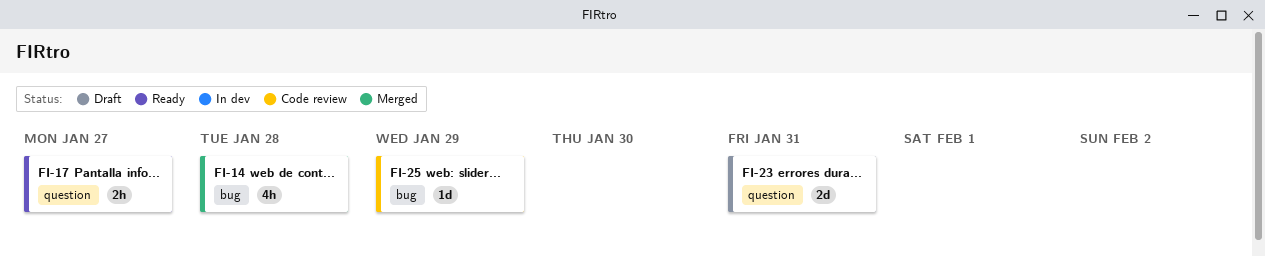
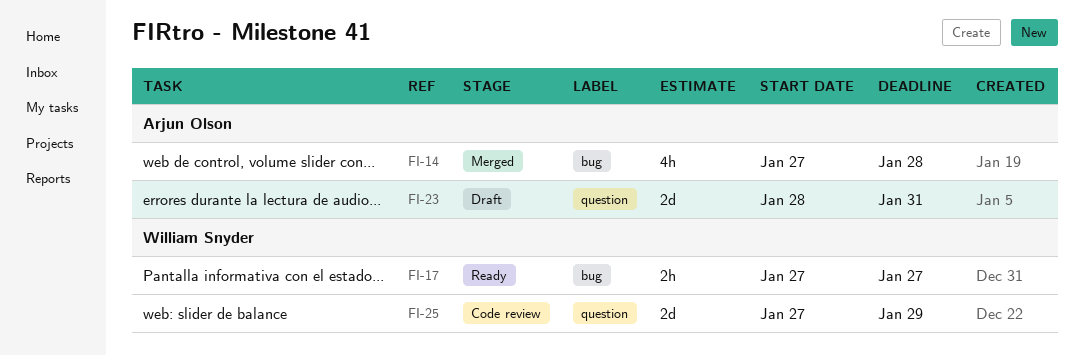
FI-17, label: question -> bug
FI-25, label: bug -> question
FI-25, estimate: 1d -> 2d

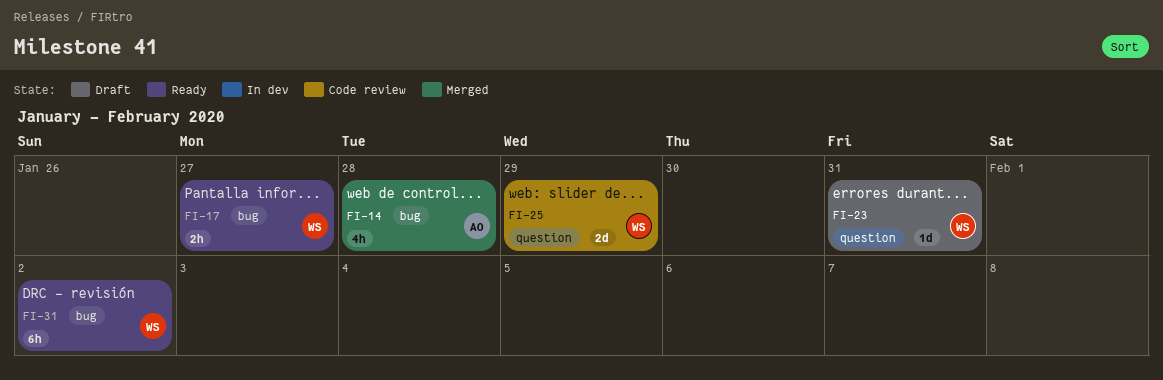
FI-23, owner: Arjun Olson -> William Snyder
FI-23, estimate: 2d -> 1d
FI-31: none -> present

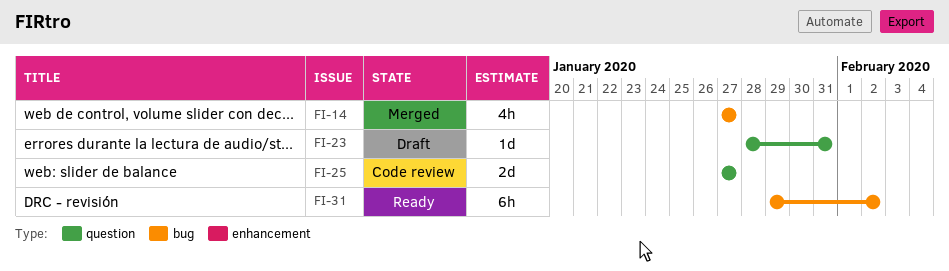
FI-14, due: Jan 28 -> Jan 27
FI-17: present -> none
FI-25, due: Jan 29 -> Jan 27

